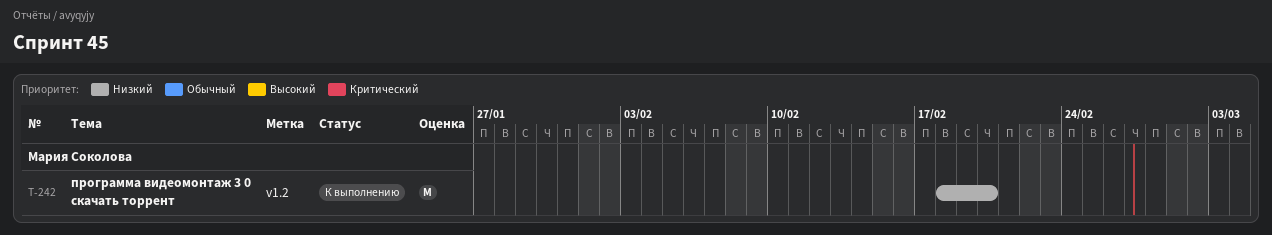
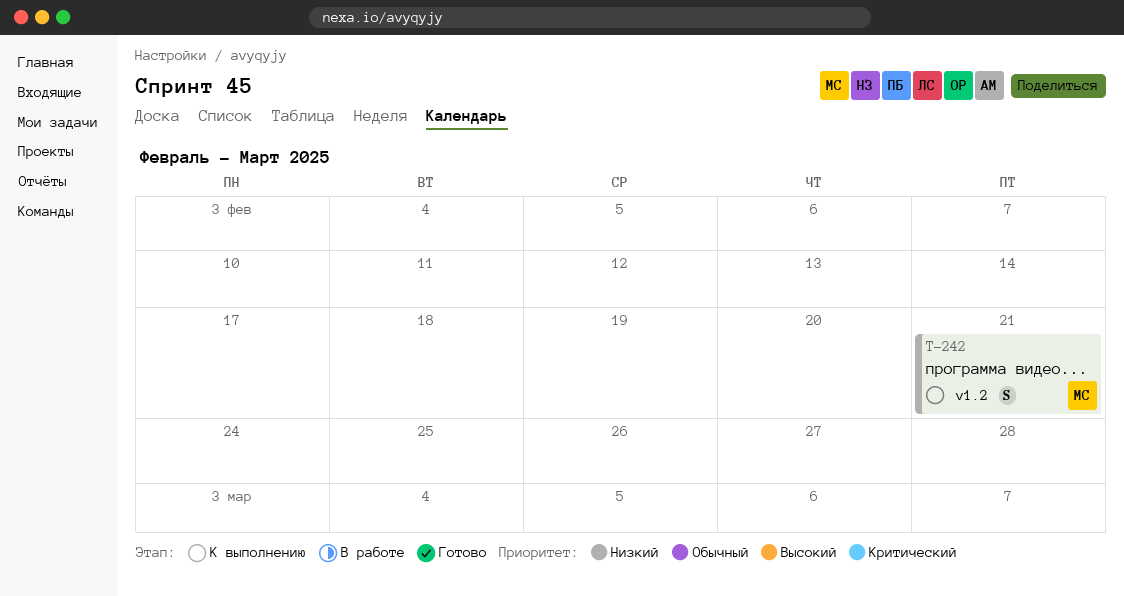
T-242, estimate: M -> S
T-242, due: Feb 20 -> Feb 21

